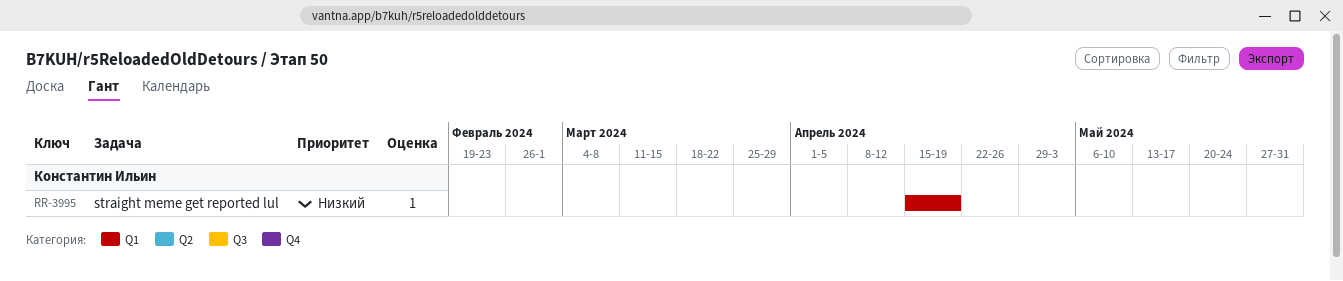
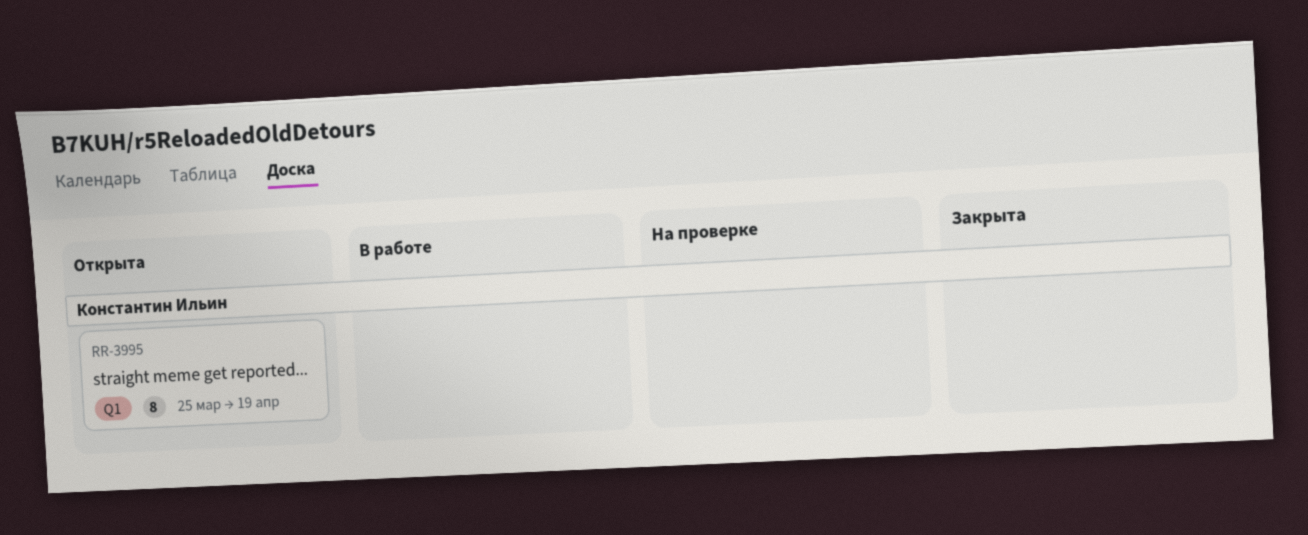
RR-3995, estimate: 1 -> 8
RR-3995, start: Apr 15 -> Mar 25

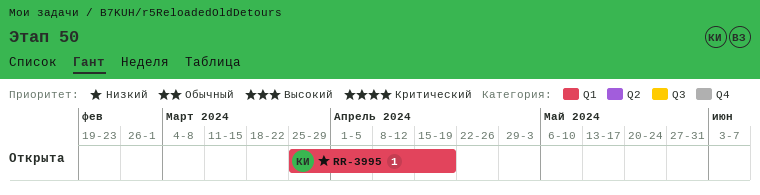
RR-3995, estimate: 8 -> 1

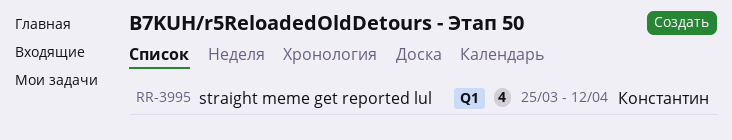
RR-3995, estimate: 1 -> 4
RR-3995, due: Apr 19 -> Apr 12

